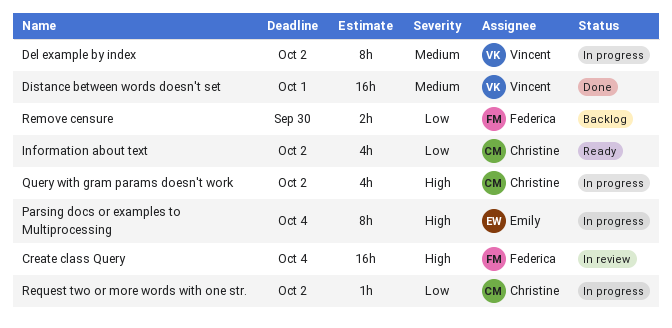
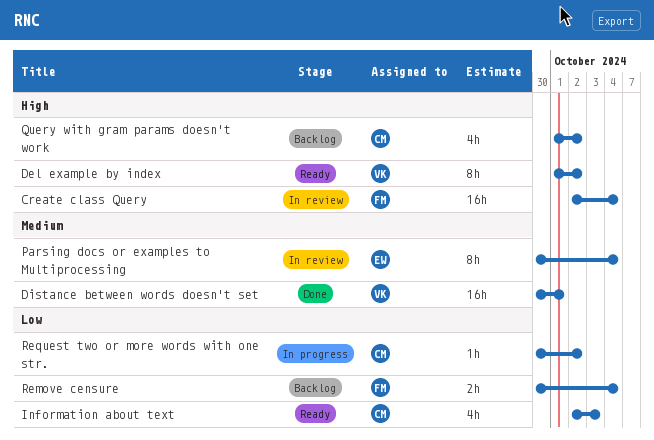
Del example by index, status: In progress -> Ready
Del example by index, priority: Medium -> High
Information about text, due: Oct 2 -> Oct 3
Parsing docs or examples to Multiprocessing, status: In progress -> In review
Parsing docs or examples to Multiprocessing, priority: High -> Medium
Query with gram params doesn't work, status: In progress -> Backlog
Remove censure, due: Sep 30 -> Oct 4

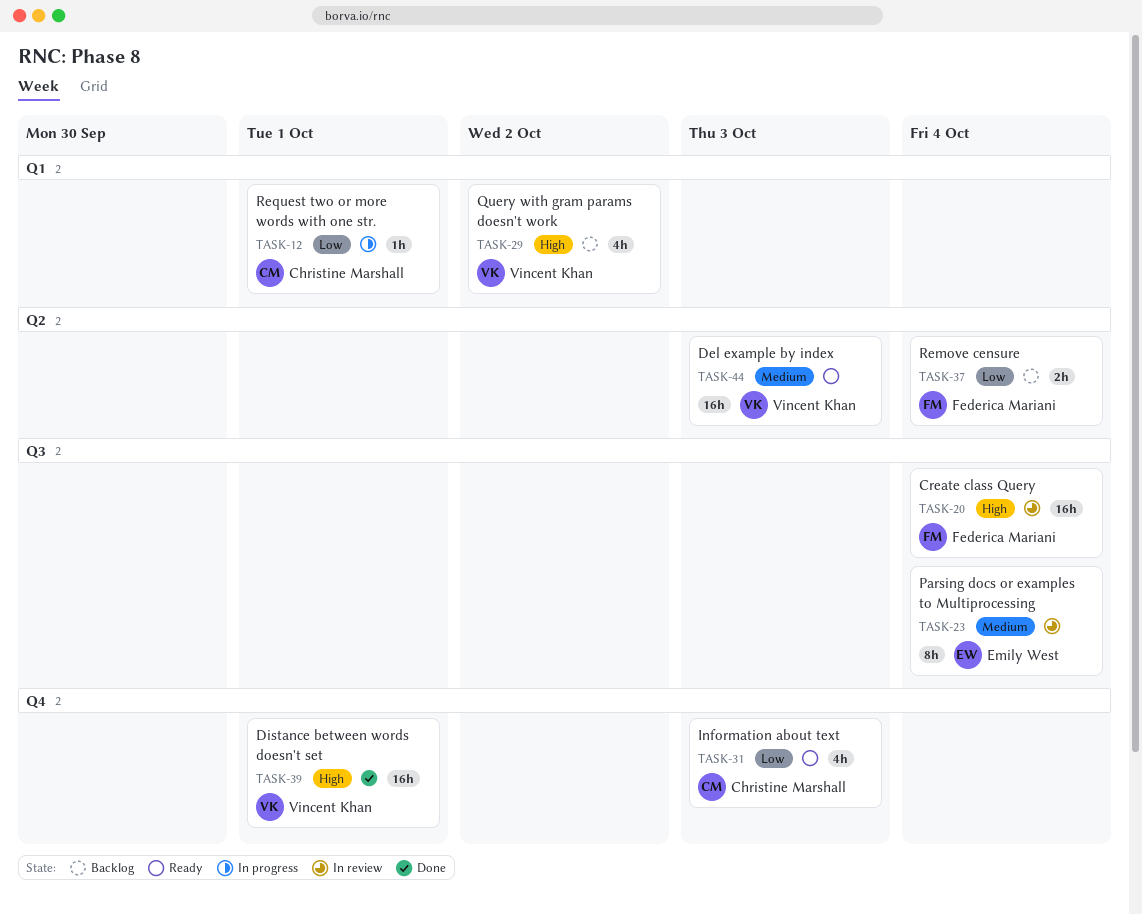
Del example by index, priority: High -> Medium
Del example by index, estimate: 8h -> 16h
Del example by index, due: Oct 2 -> Oct 3
Distance between words doesn't set, priority: Medium -> High
Query with gram params doesn't work, owner: Christine Marshall -> Vincent Khan
Request two or more words with one str., due: Oct 2 -> Oct 1

